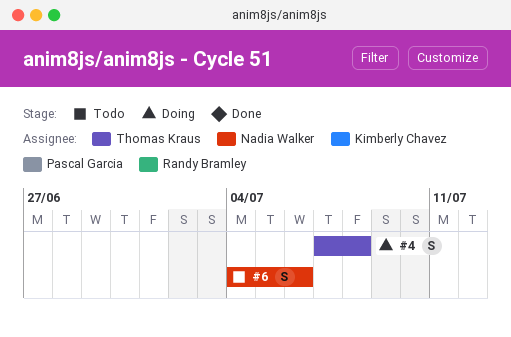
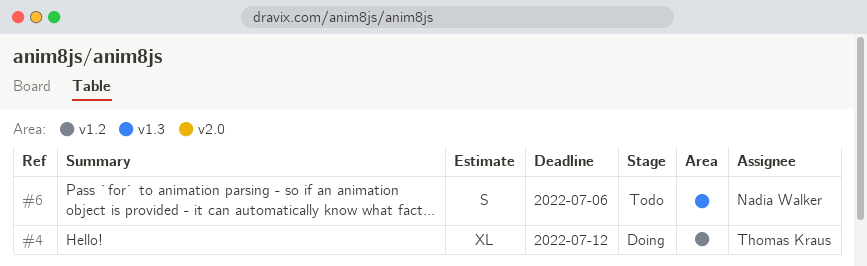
#4, estimate: S -> XL
#4, due: Jul 8 -> Jul 12

